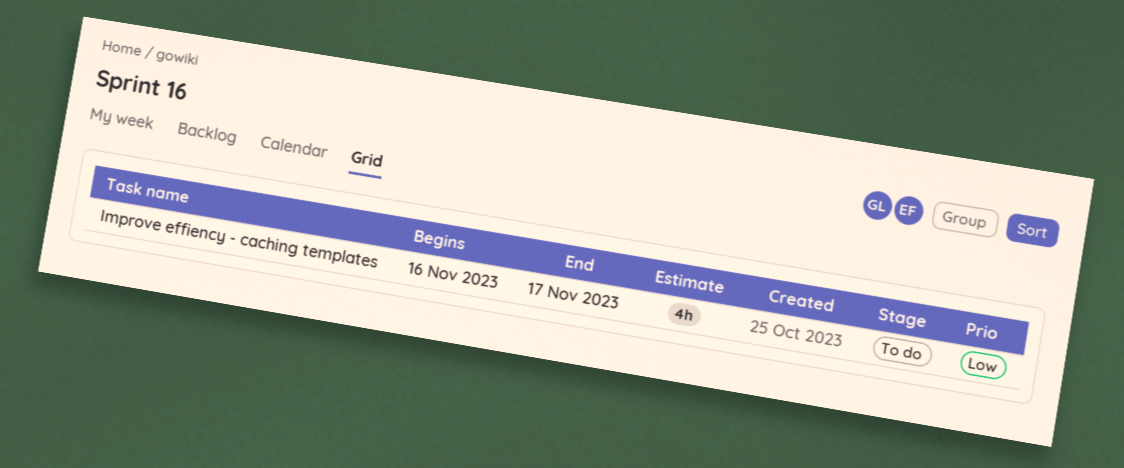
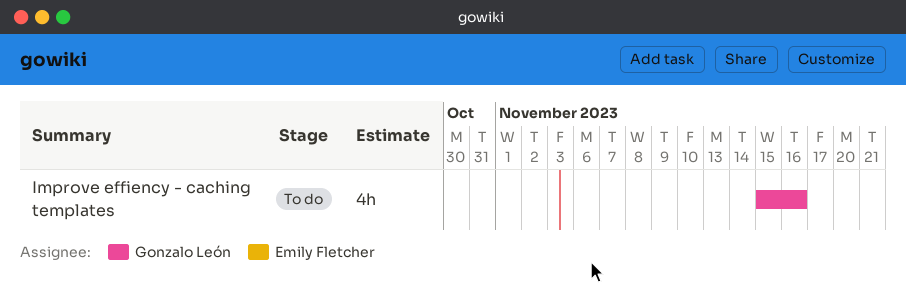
Improve effiency - caching templates, start: Nov 16 -> Nov 15
Improve effiency - caching templates, due: Nov 17 -> Nov 16

